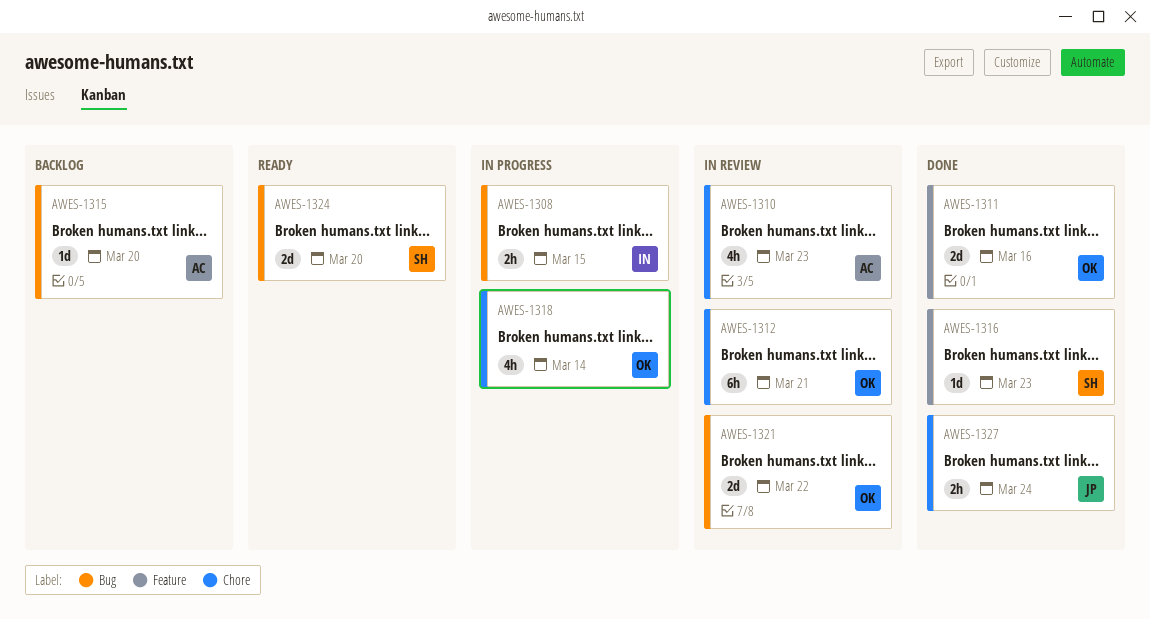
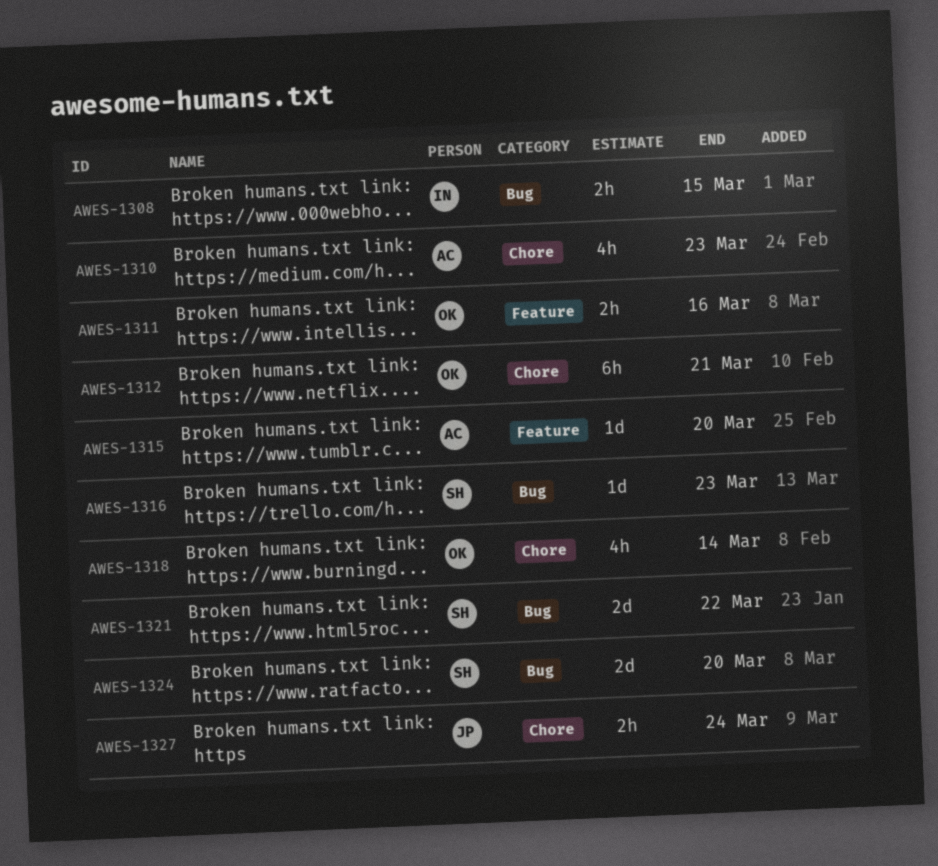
AWES-1311, estimate: 2d -> 2h
AWES-1315, label: Bug -> Feature
AWES-1316, label: Feature -> Bug
AWES-1321, owner: OK -> SH

